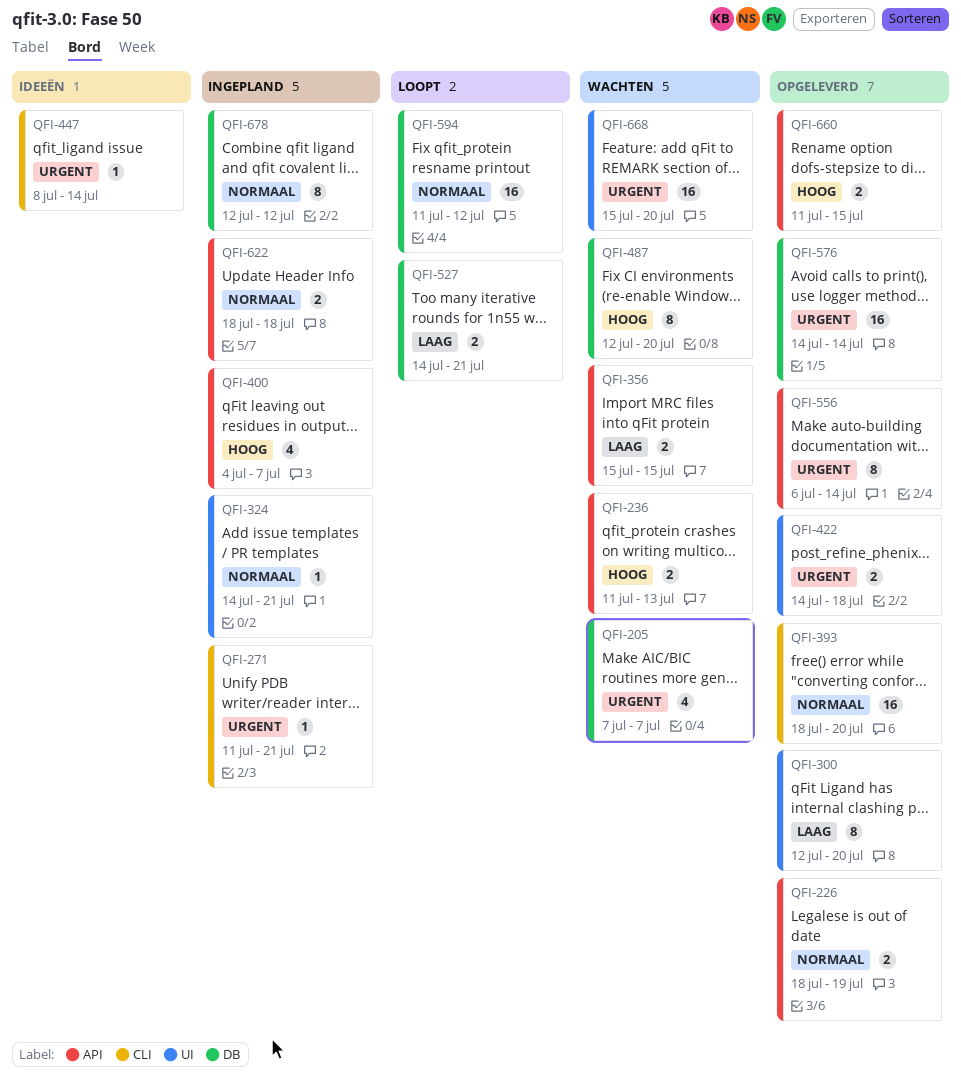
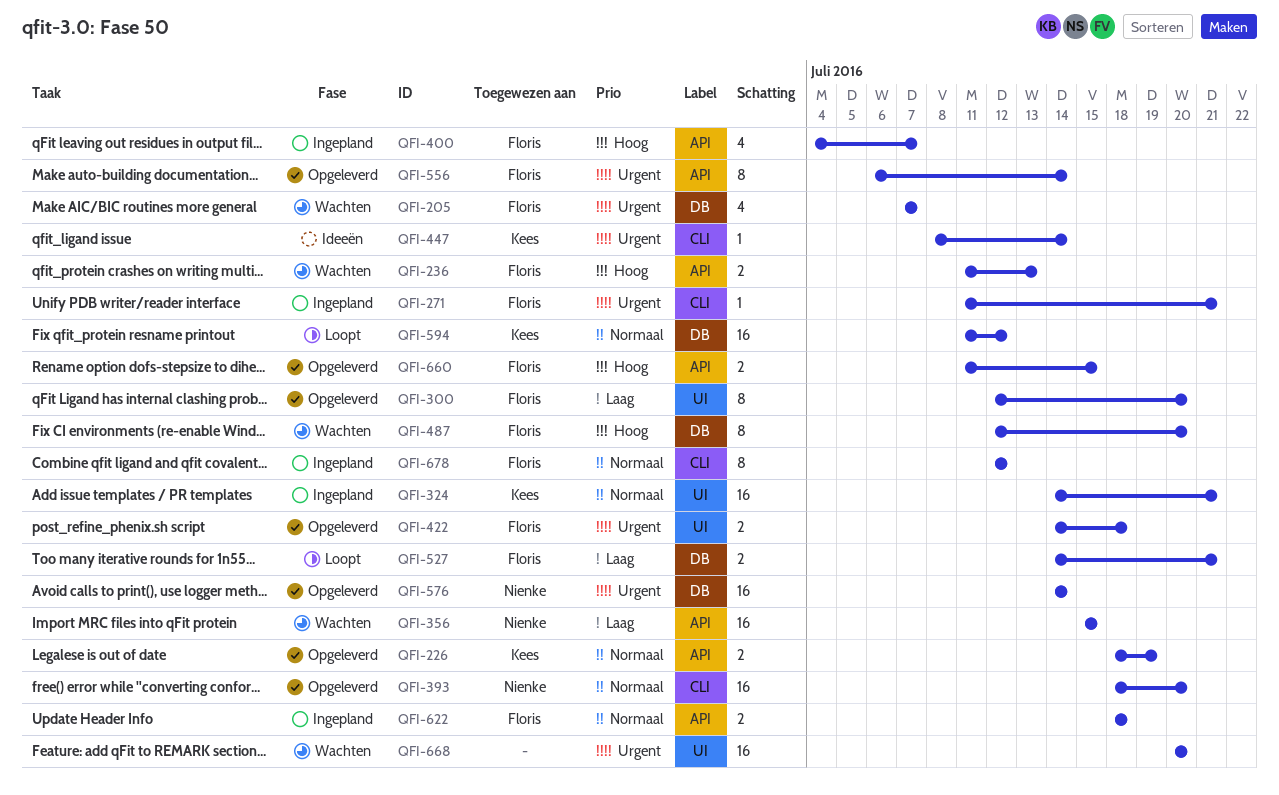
QFI-324, estimate: 1 -> 16
QFI-356, estimate: 2 -> 16
QFI-668, start: Jul 15 -> Jul 20
QFI-678, label: DB -> CLI

